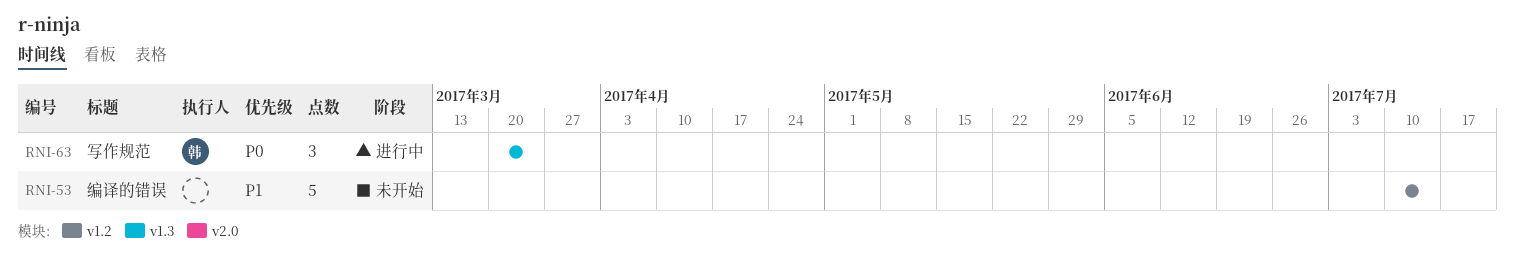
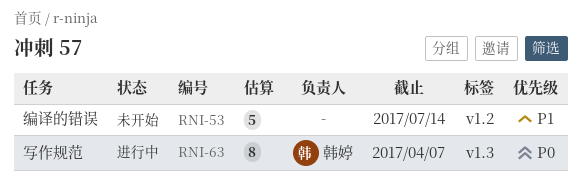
RNI-63, estimate: 3 -> 8
RNI-63, due: Mar 24 -> Apr 7

